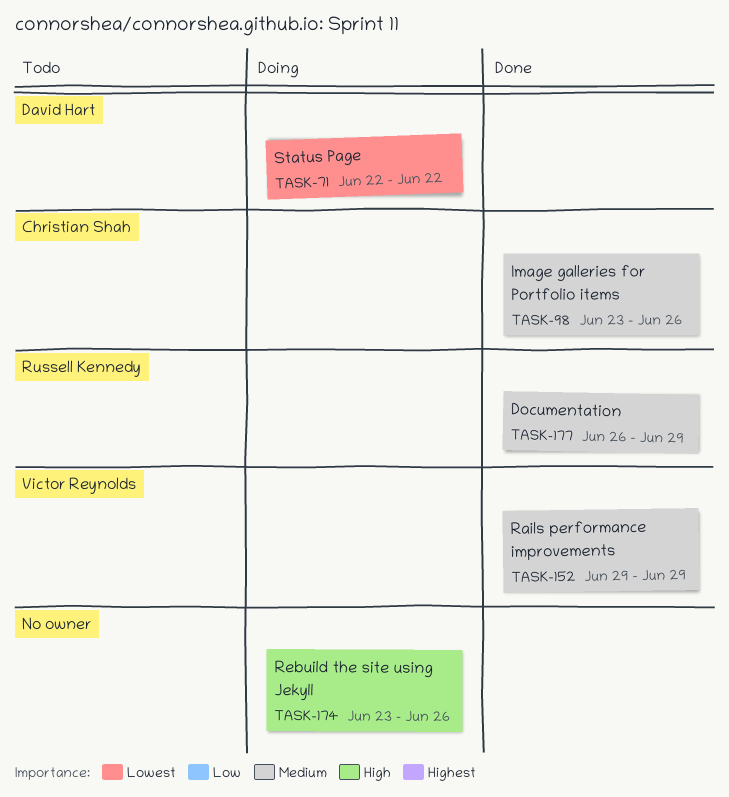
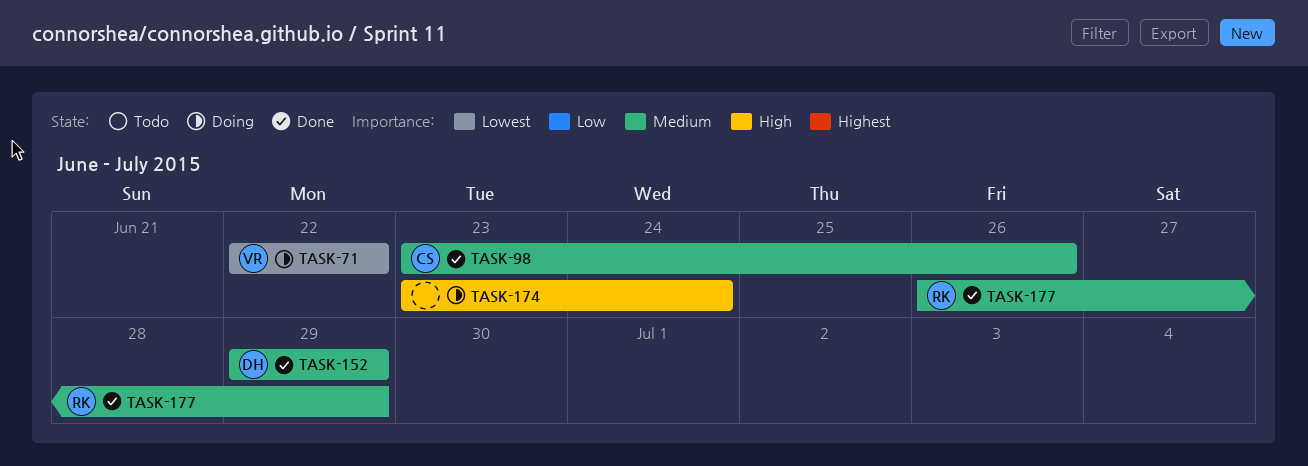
TASK-71, owner: David Hart -> Victor Reynolds
TASK-152, owner: Victor Reynolds -> David Hart
TASK-174, due: Jun 26 -> Jun 24

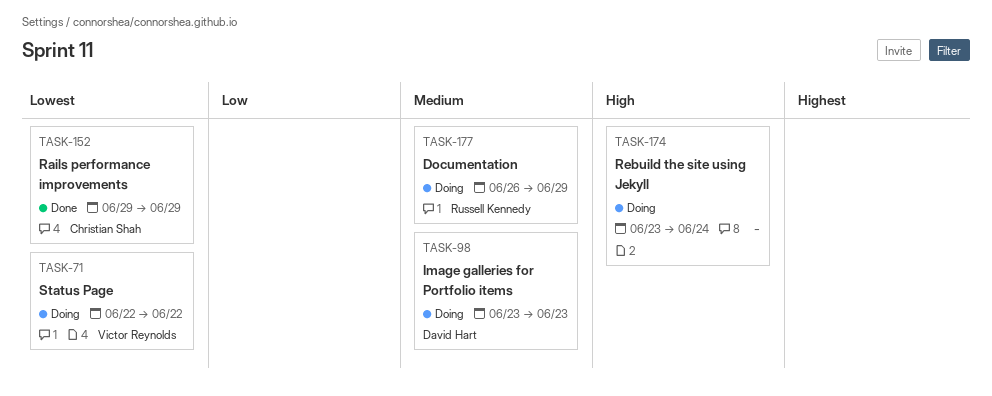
TASK-98, status: Done -> Doing
TASK-98, owner: Christian Shah -> David Hart
TASK-98, due: Jun 26 -> Jun 23
TASK-152, owner: David Hart -> Christian Shah
TASK-152, priority: Medium -> Lowest
TASK-177, status: Done -> Doing

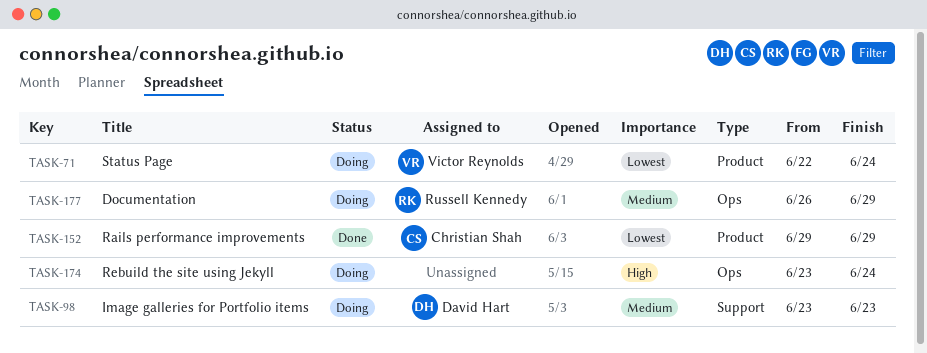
TASK-71, due: Jun 22 -> Jun 24

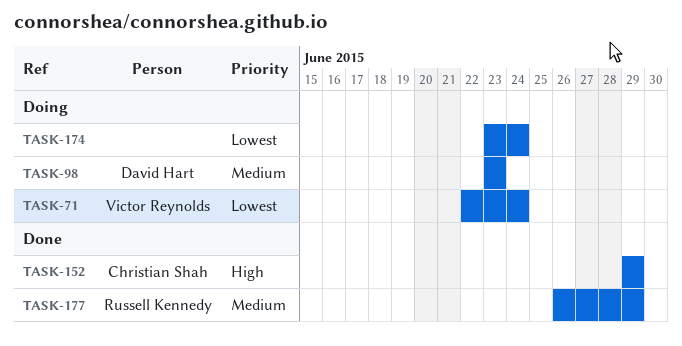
TASK-152, priority: Lowest -> High
TASK-174, priority: High -> Lowest
TASK-177, status: Doing -> Done

